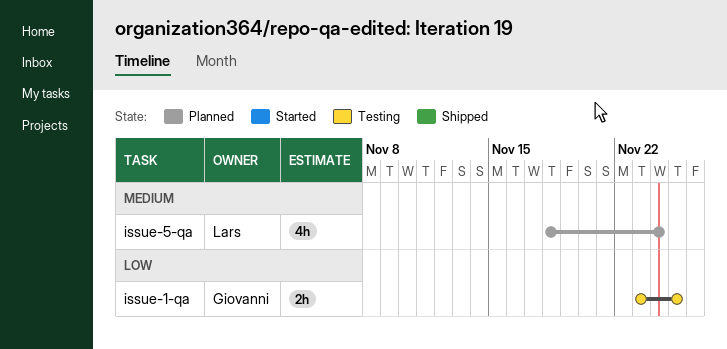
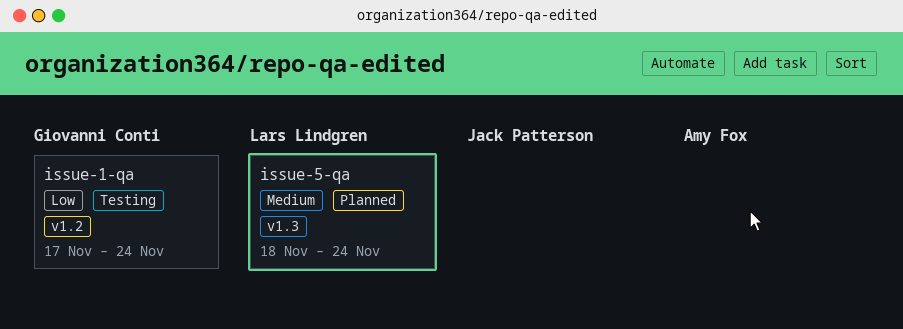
issue-1-qa, start: Nov 23 -> Nov 17
issue-1-qa, due: Nov 25 -> Nov 24

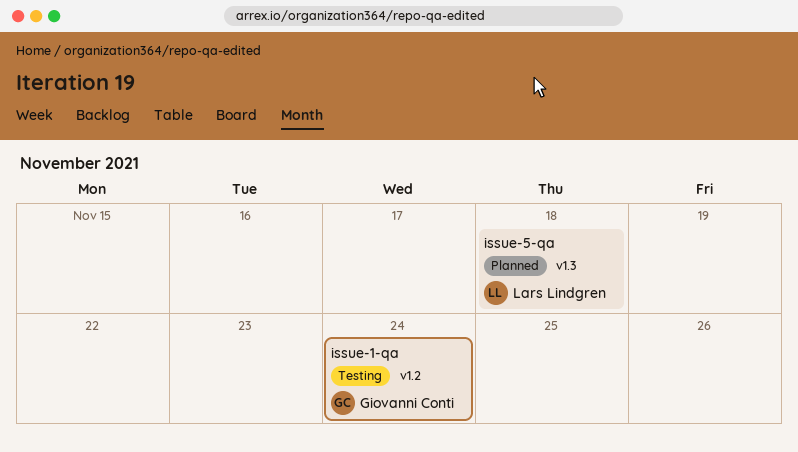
issue-5-qa, due: Nov 24 -> Nov 18

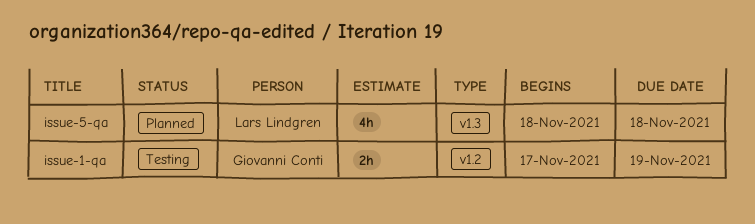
issue-1-qa, due: Nov 24 -> Nov 19

